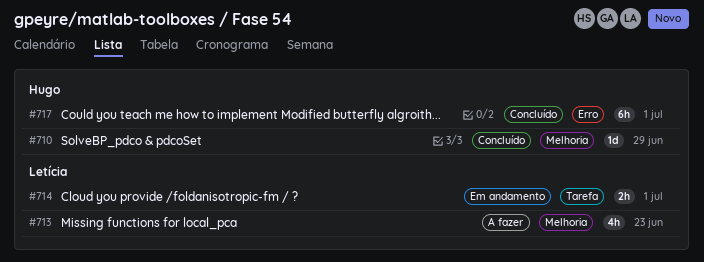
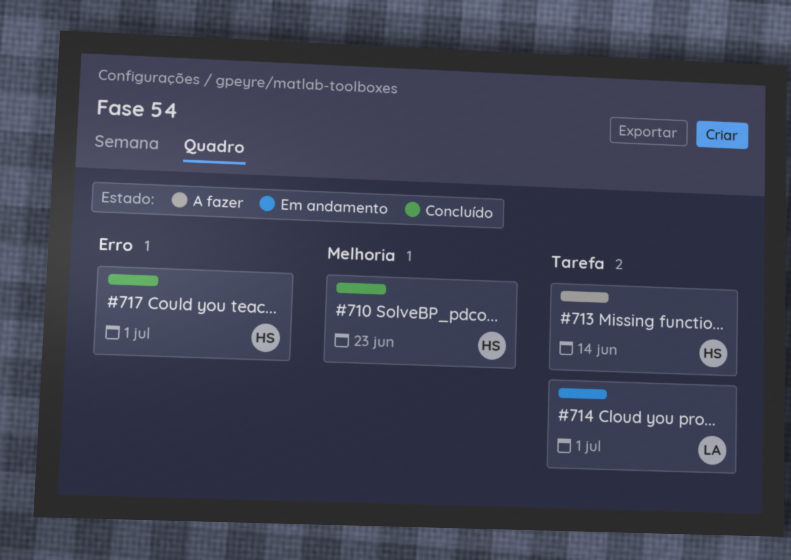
#710, due: Jun 29 -> Jun 23
#713, owner: Letícia -> Hugo
#713, label: Melhoria -> Tarefa
#713, due: Jun 23 -> Jun 14

